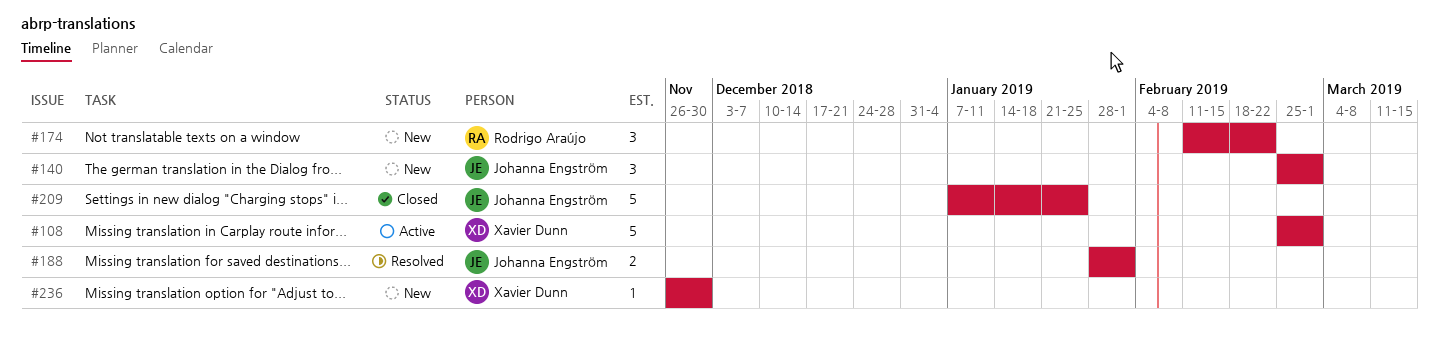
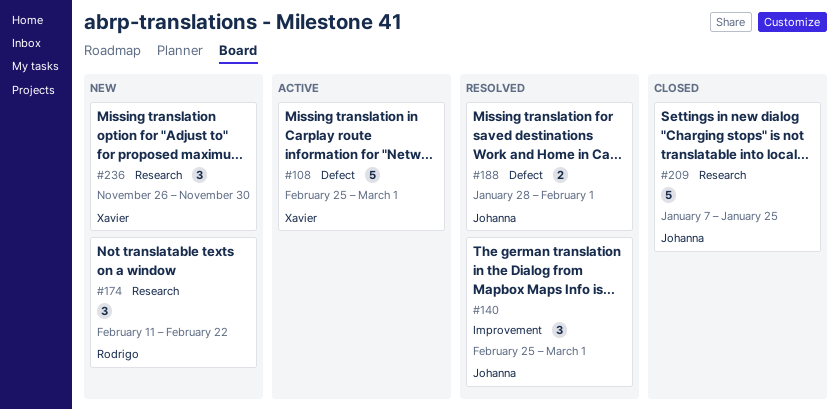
#140, status: New -> Resolved
#236, estimate: 1 -> 3

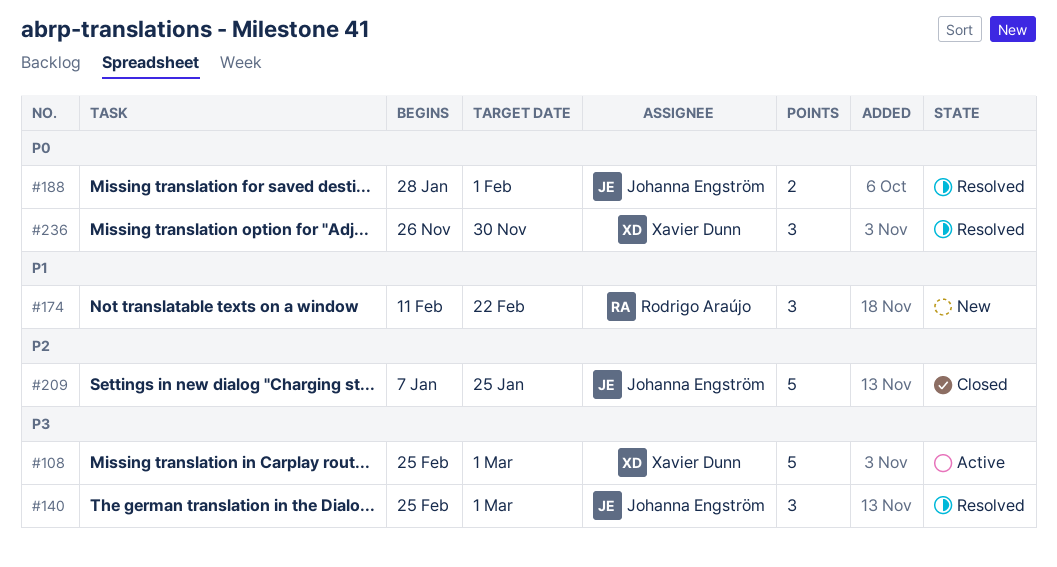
#236, status: New -> Resolved

